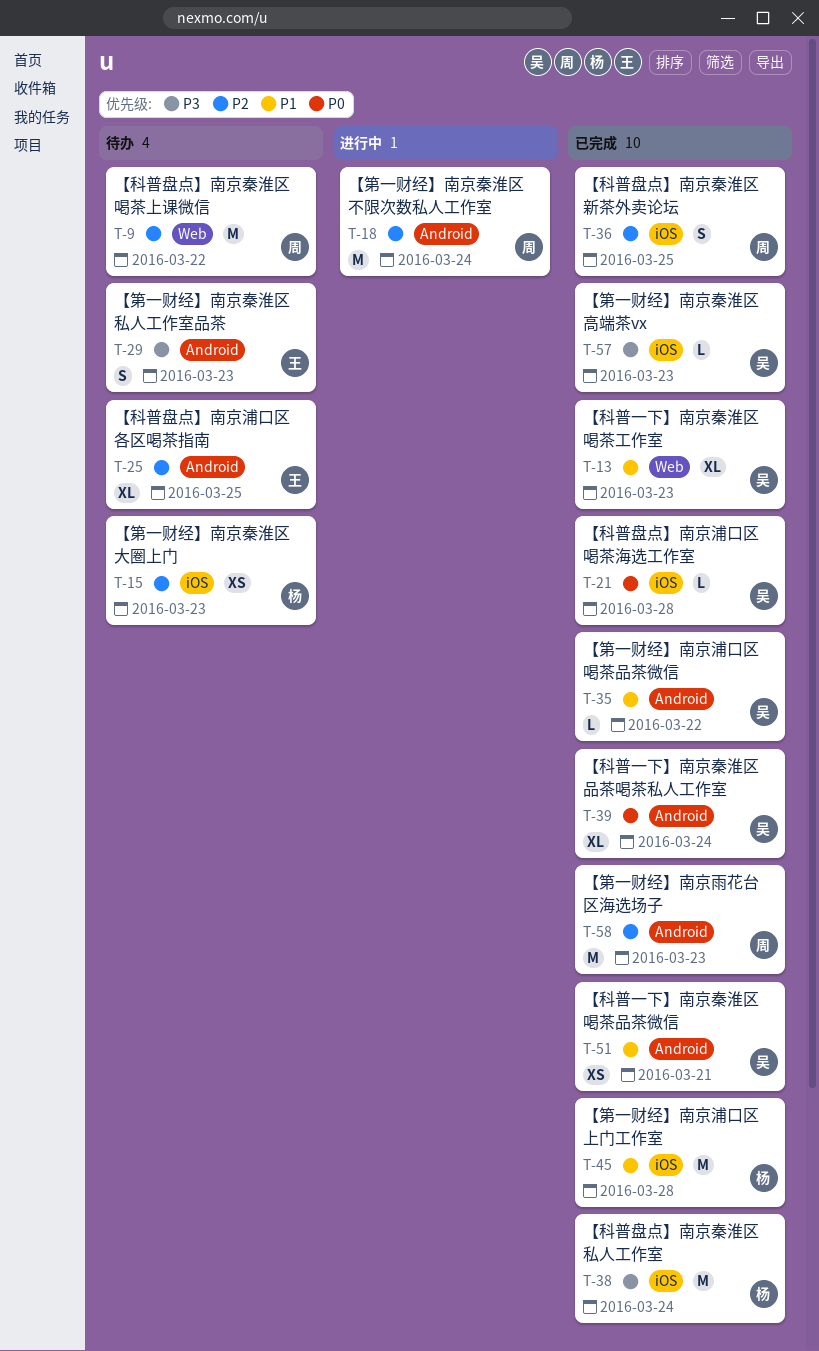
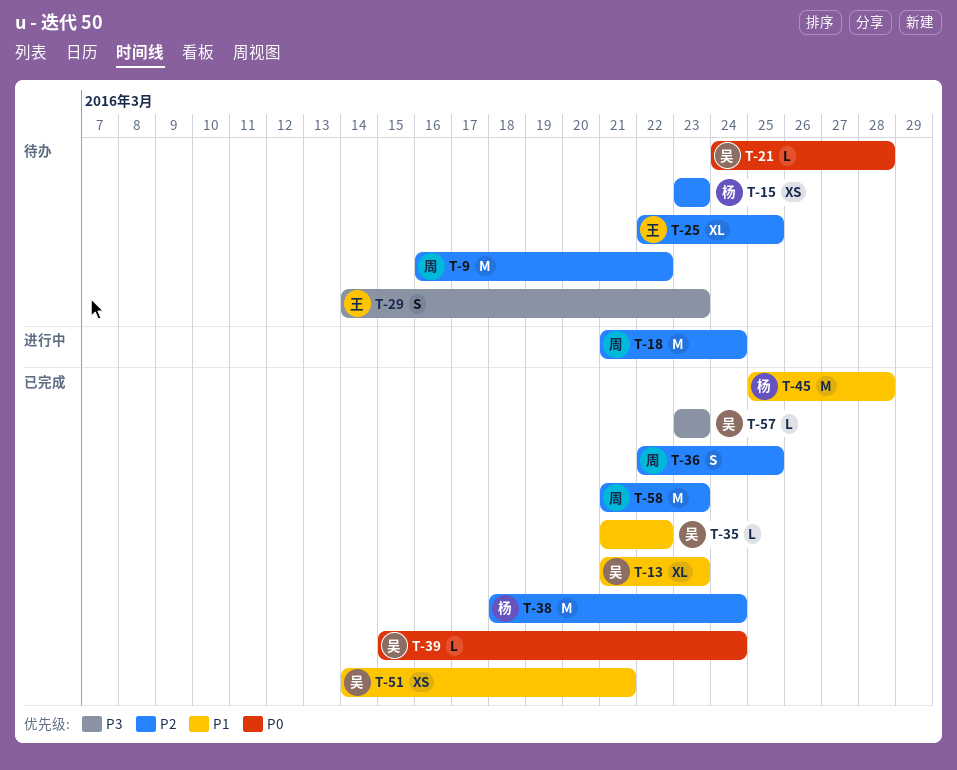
T-21, status: 已完成 -> 待办
T-38, priority: P3 -> P2
T-39, estimate: XL -> L

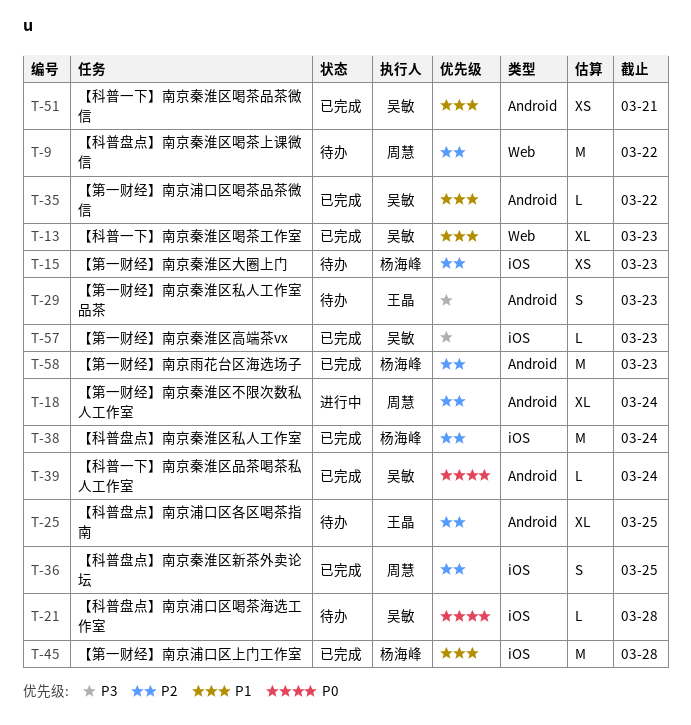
T-18, estimate: M -> XL
T-58, owner: 周慧 -> 杨海峰

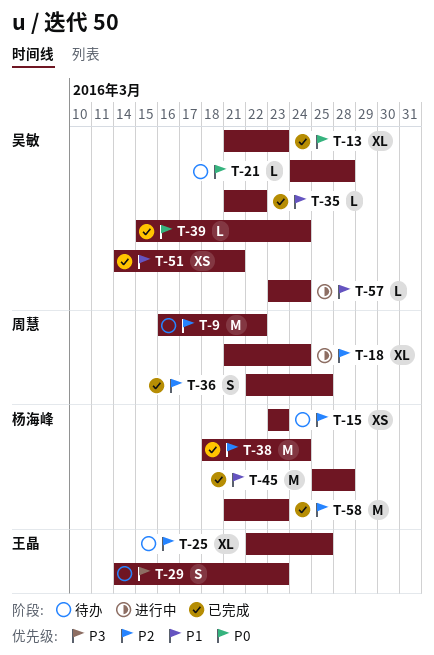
T-13, priority: P1 -> P0
T-57, status: 已完成 -> 进行中
T-57, priority: P3 -> P1
T-57, due: Mar 23 -> Mar 24

